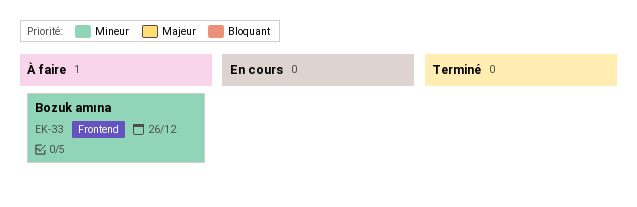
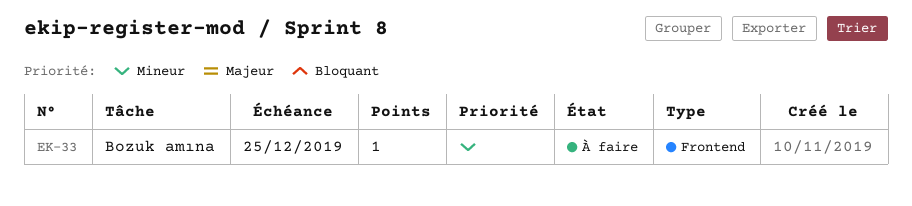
EK-33, due: Dec 26 -> Dec 25

